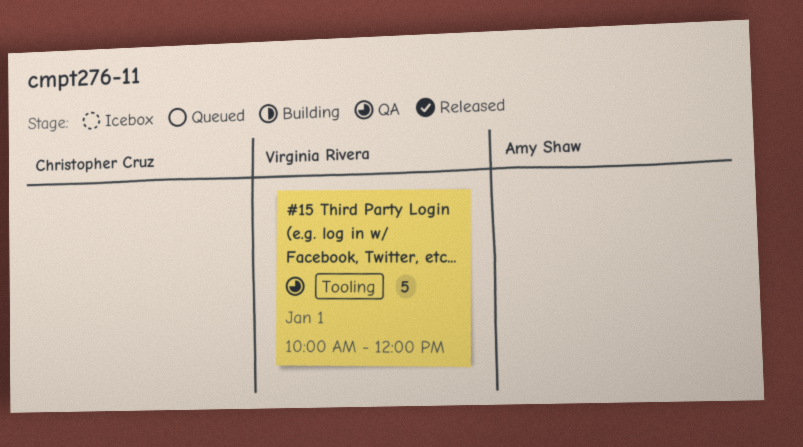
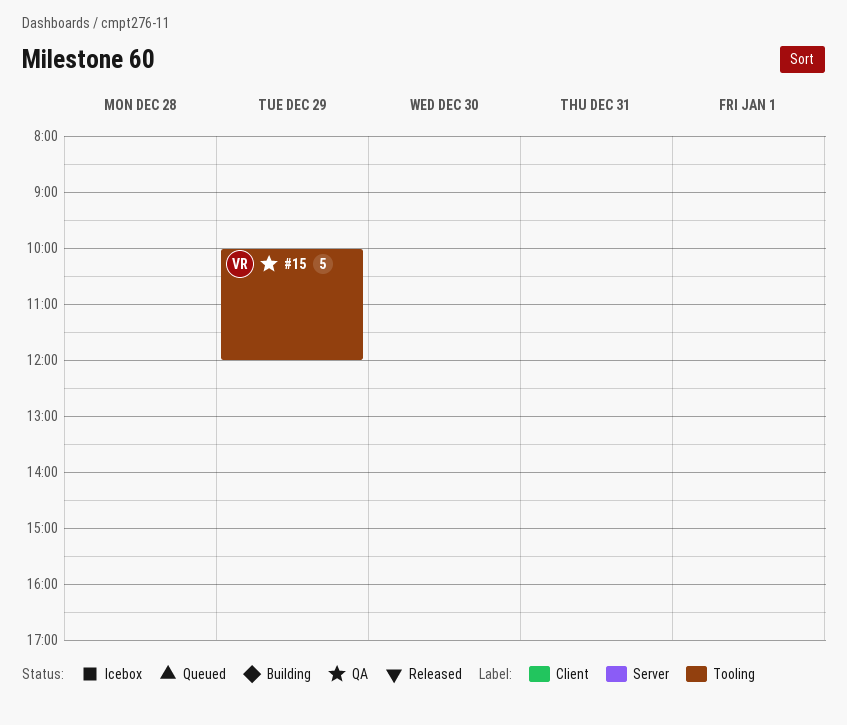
#15, day: Jan 1 -> Dec 29

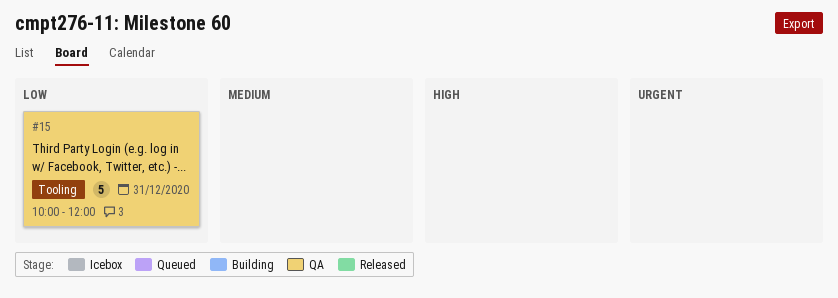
#15, day: Dec 29 -> Dec 31

